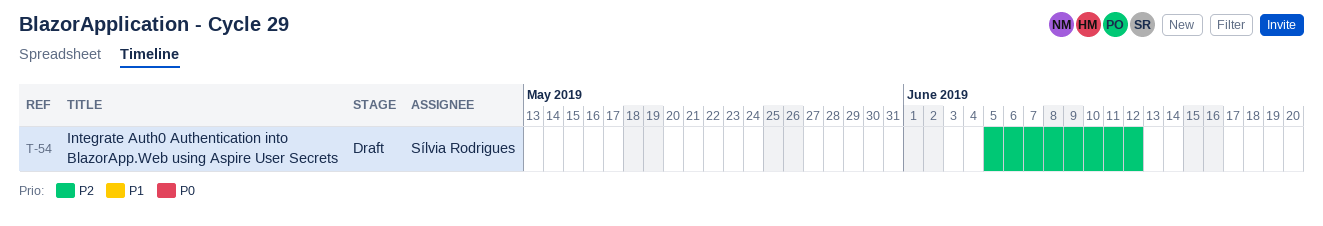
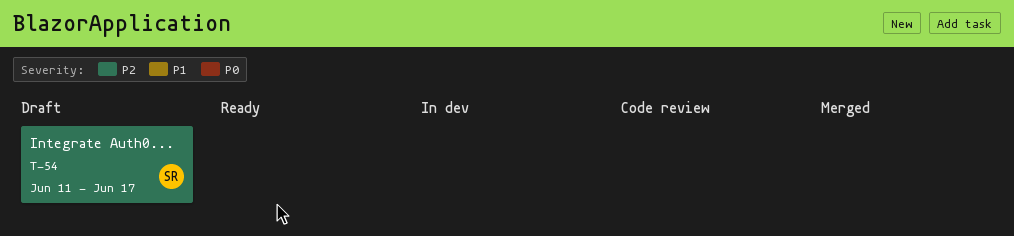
T-54, start: Jun 5 -> Jun 11
T-54, due: Jun 12 -> Jun 17

